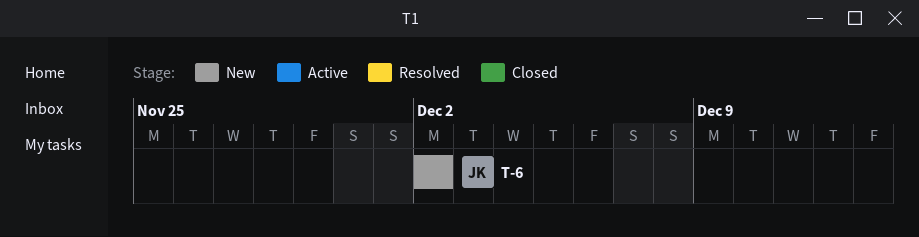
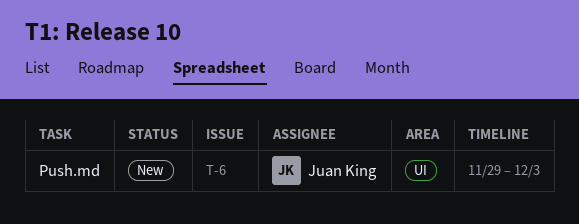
T-6, start: Dec 2 -> Nov 29
T-6, due: Dec 2 -> Dec 3

